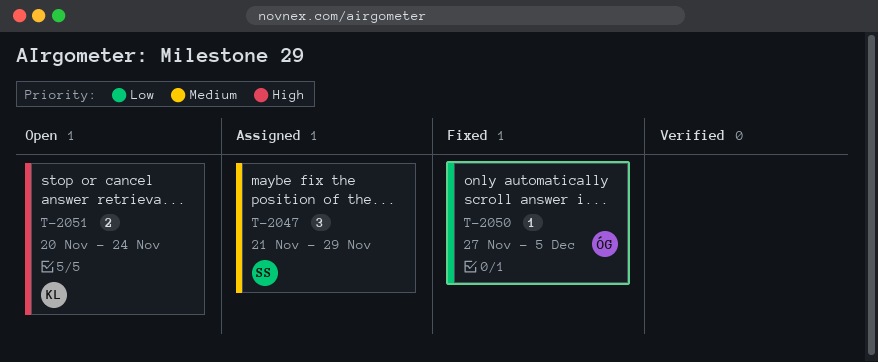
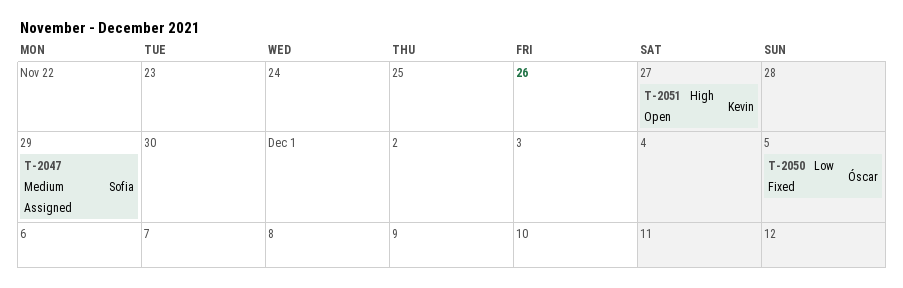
T-2051, due: Nov 24 -> Nov 27

